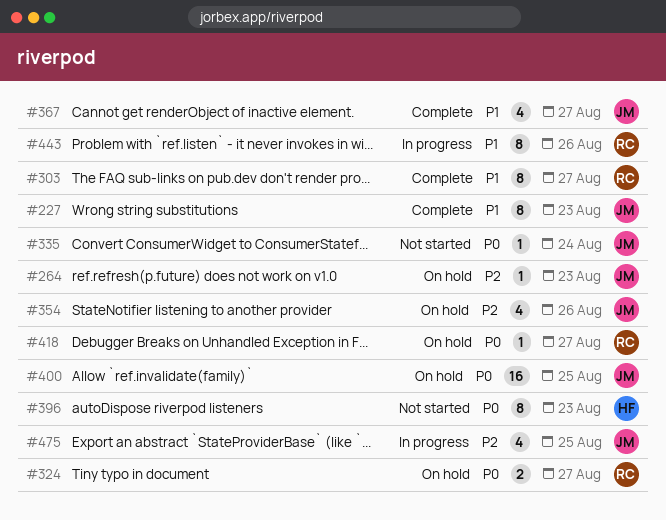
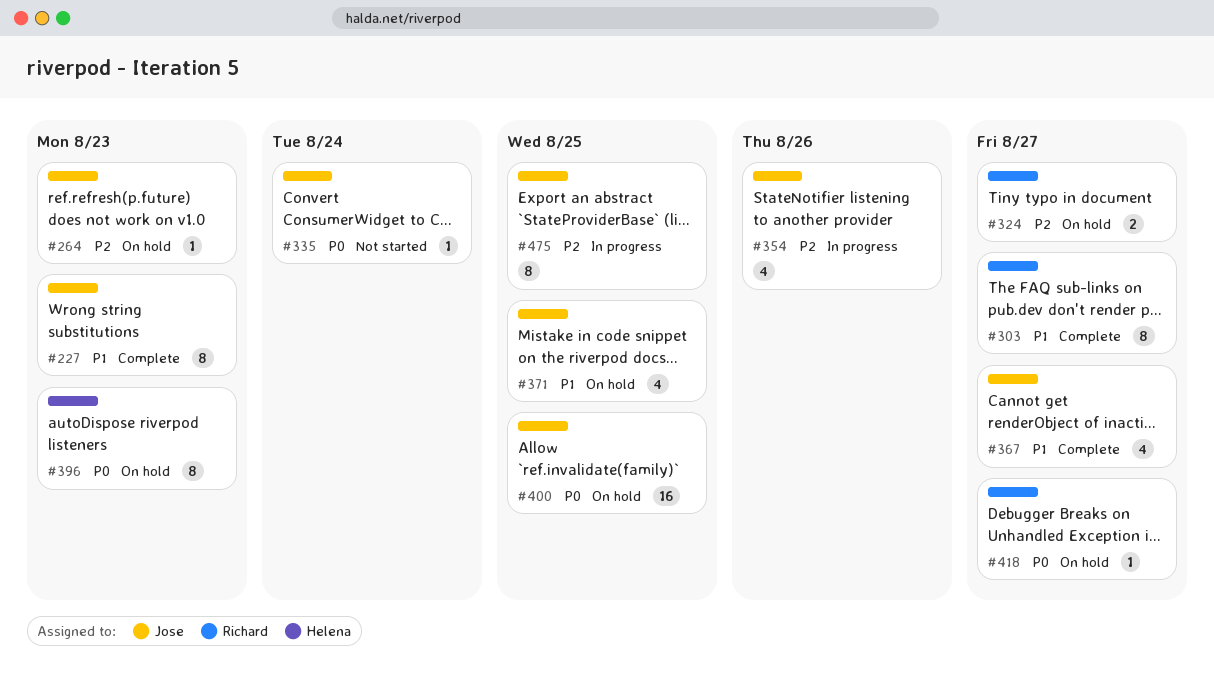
#324, priority: P0 -> P2
#354, status: On hold -> In progress
#371: none -> present
#396, status: Not started -> On hold
#443: present -> none
#475, estimate: 4 -> 8

